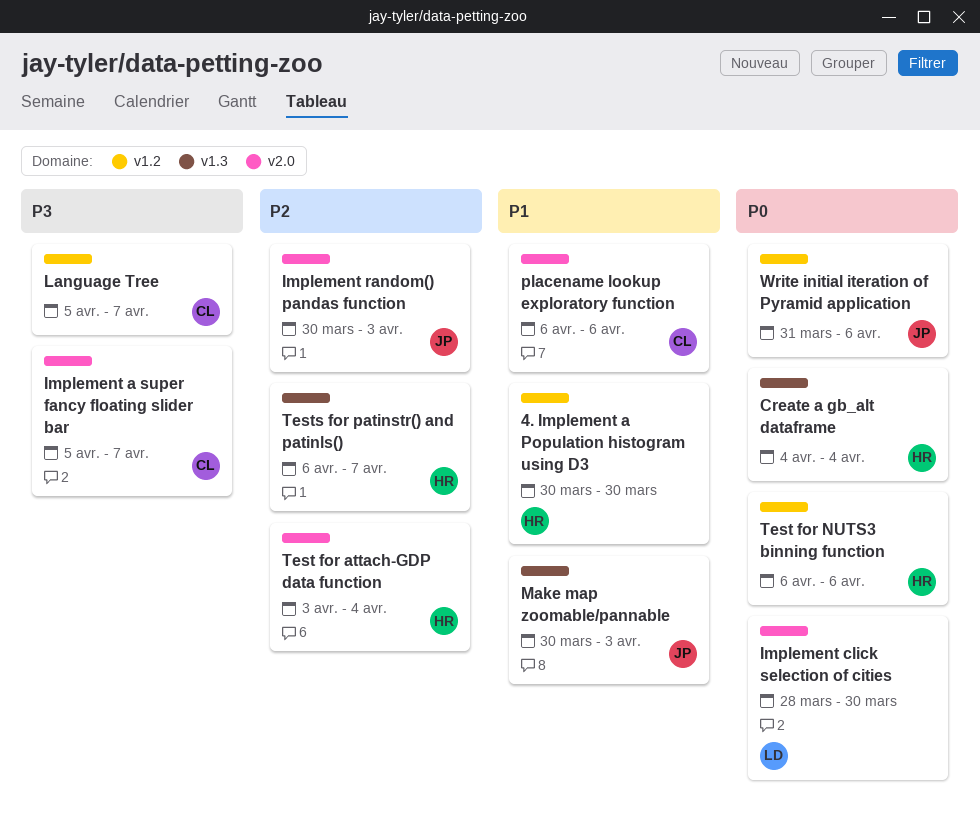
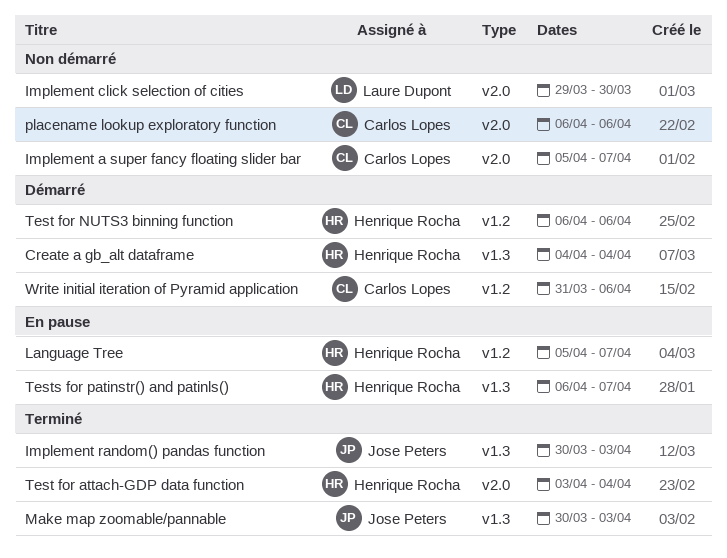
4. Implement a Population histogram using D3: present -> none
Implement click selection of cities, start: Mar 28 -> Mar 29
Implement random() pandas function, label: v2.0 -> v1.3
Language Tree, owner: Carlos Lopes -> Henrique Rocha
Write initial iteration of Pyramid application, owner: Jose Peters -> Carlos Lopes

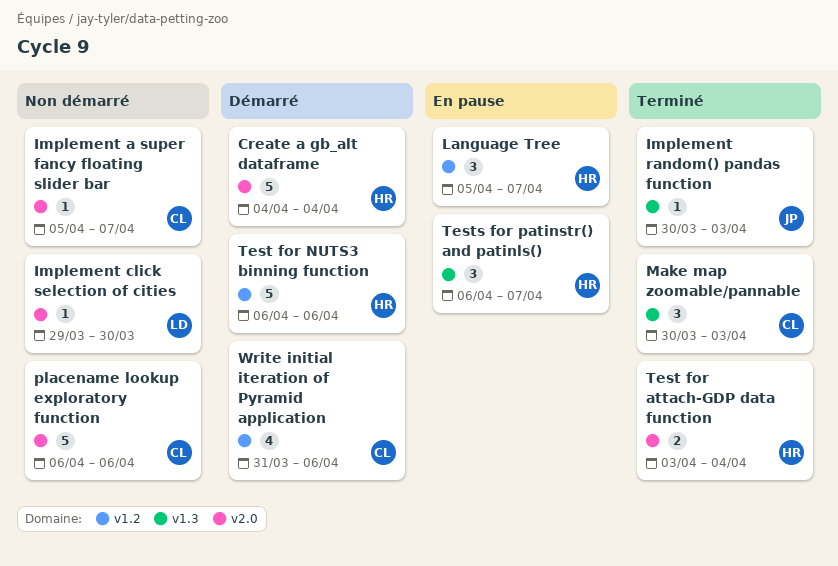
Create a gb_alt dataframe, label: v1.3 -> v2.0
Make map zoomable/pannable, owner: Jose Peters -> Carlos Lopes

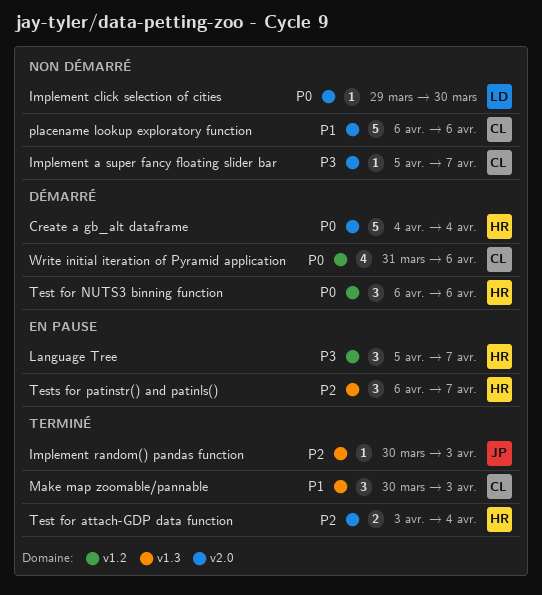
Test for NUTS3 binning function, estimate: 5 -> 3

